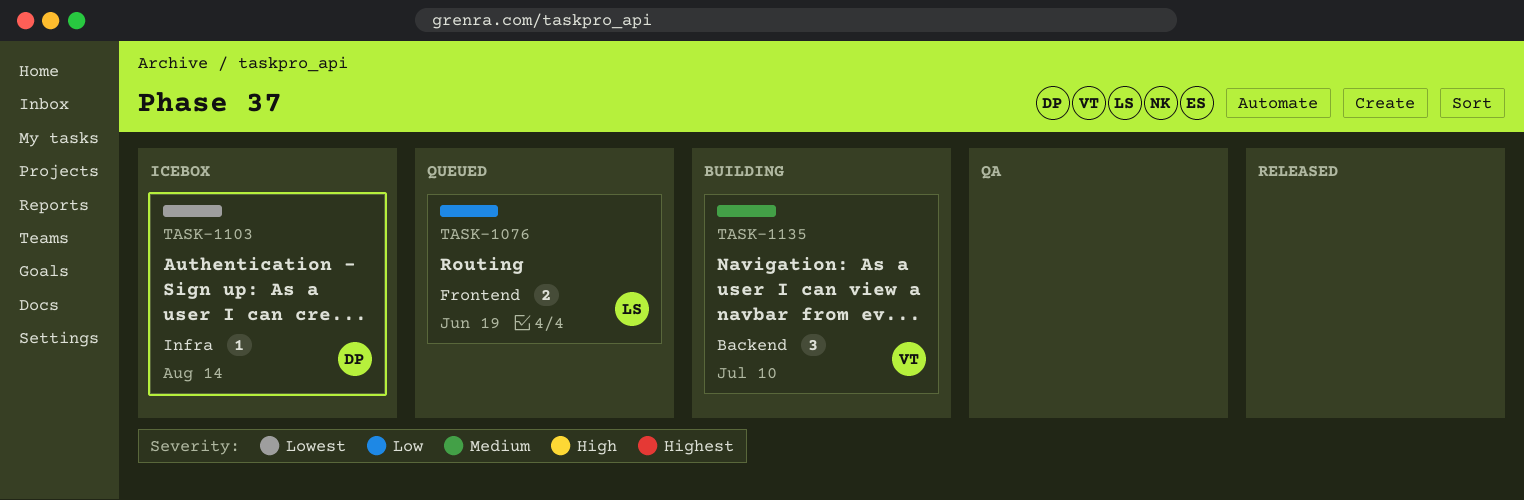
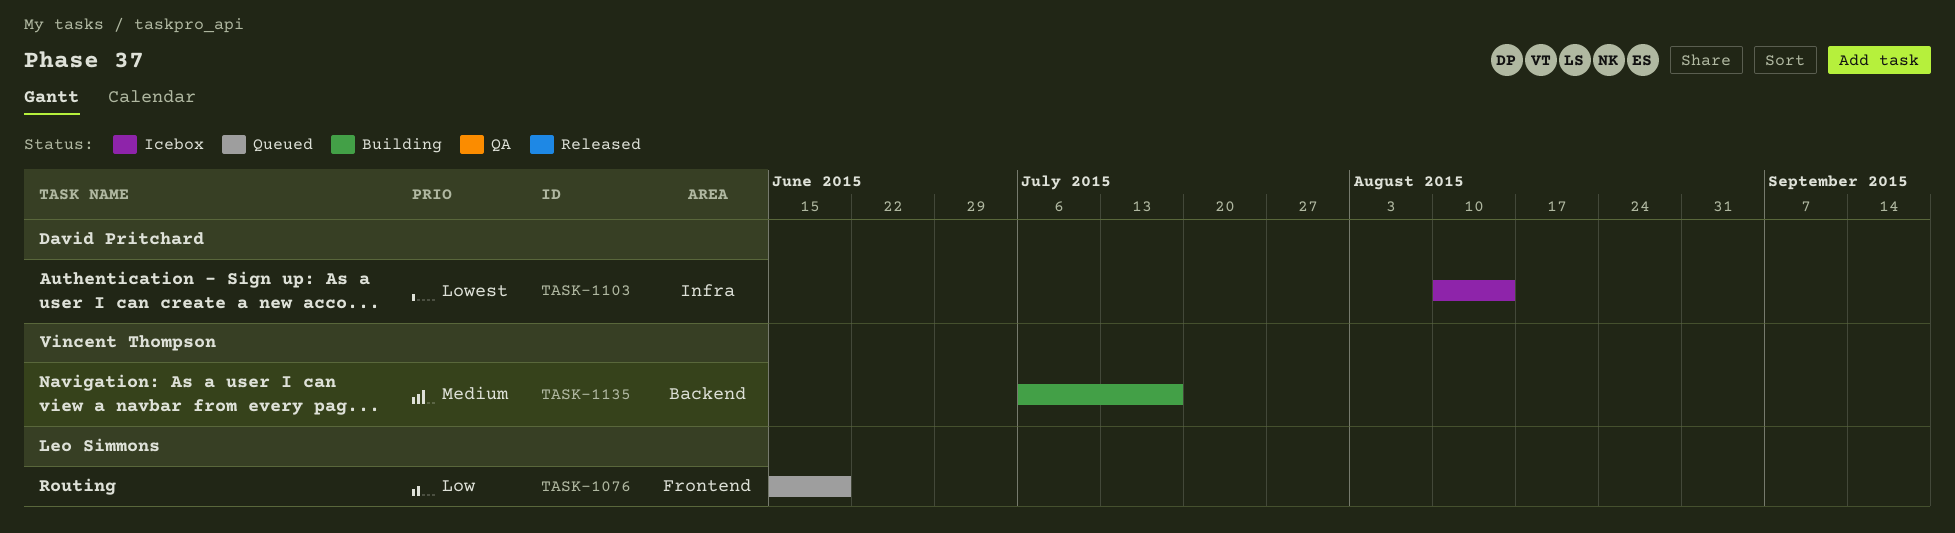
TASK-1135, due: Jul 10 -> Jul 17

